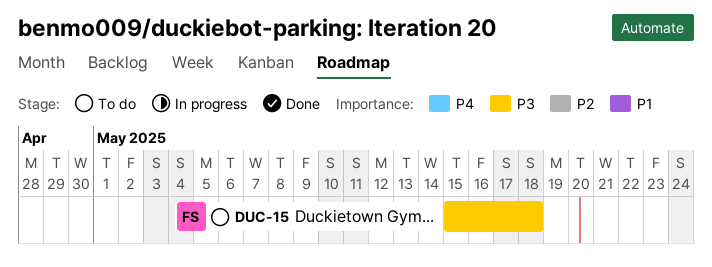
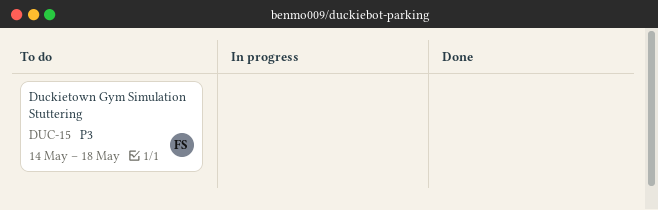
DUC-15, start: May 15 -> May 14

